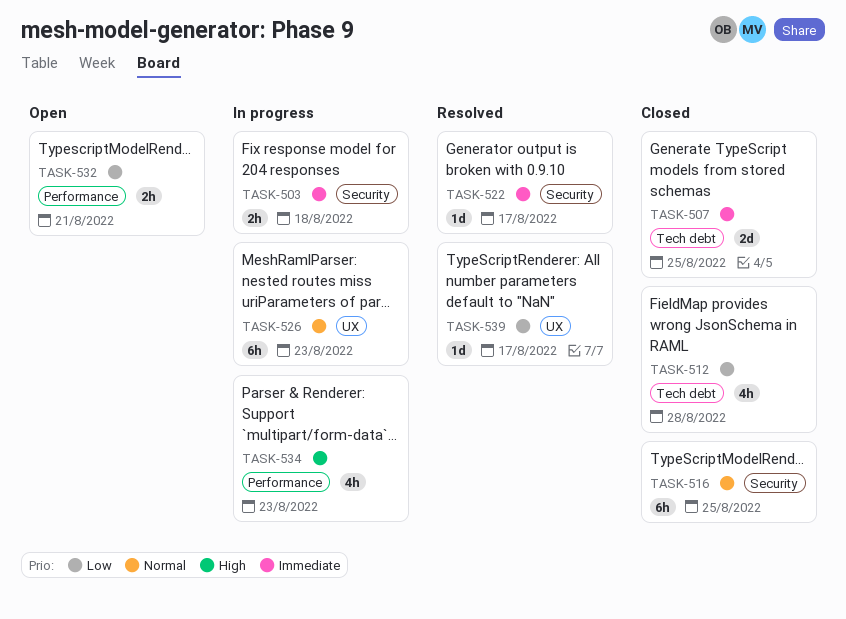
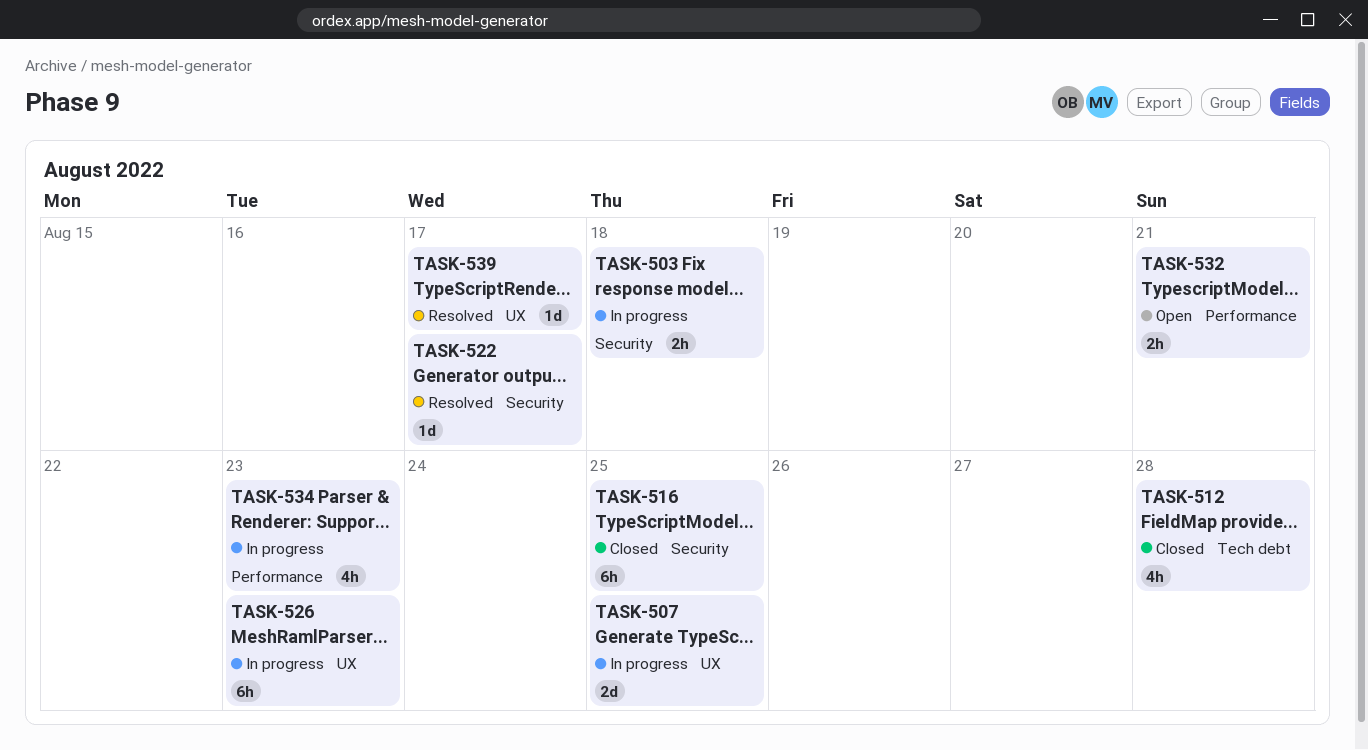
TASK-507, status: Closed -> In progress
TASK-507, label: Tech debt -> UX

